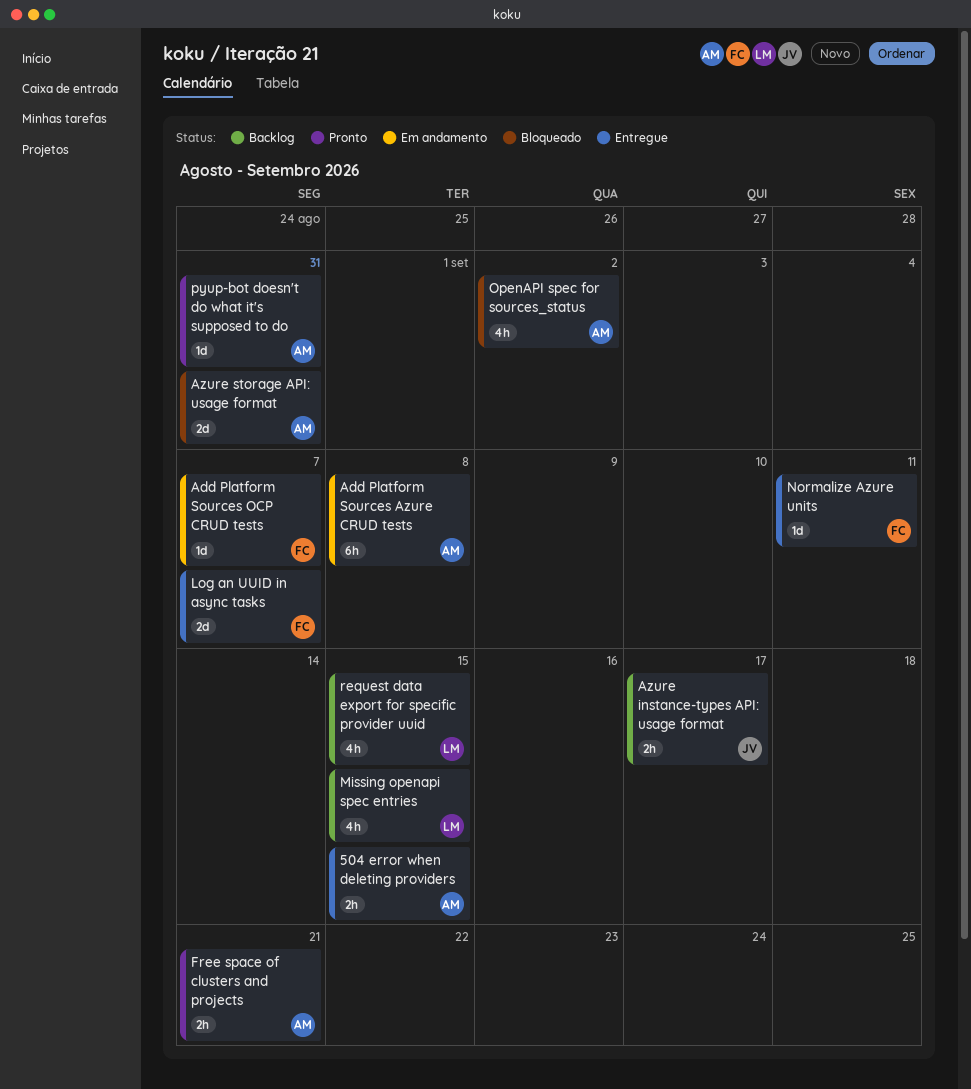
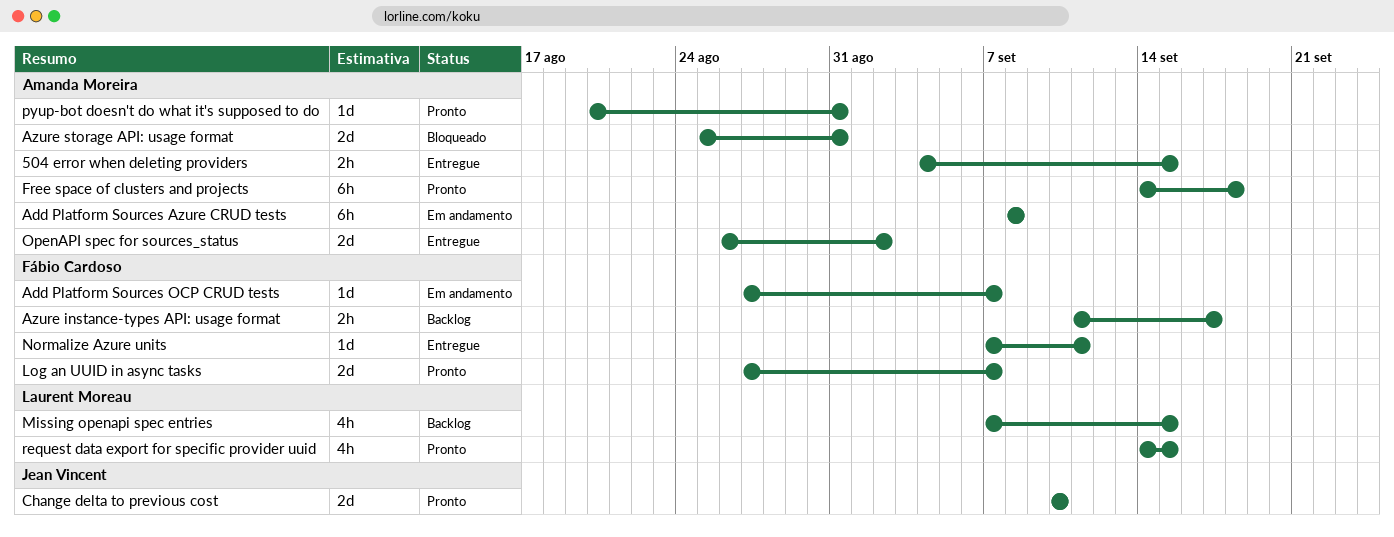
Azure instance-types API: usage format, owner: Jean Vincent -> Fábio Cardoso
Change delta to previous cost: none -> present
Free space of clusters and projects, estimate: 2h -> 6h
Free space of clusters and projects, due: Sep 21 -> Sep 18
Log an UUID in async tasks, status: Entregue -> Pronto
OpenAPI spec for sources_status, status: Bloqueado -> Entregue
OpenAPI spec for sources_status, estimate: 4h -> 2d
request data export for specific provider uuid, status: Backlog -> Pronto

